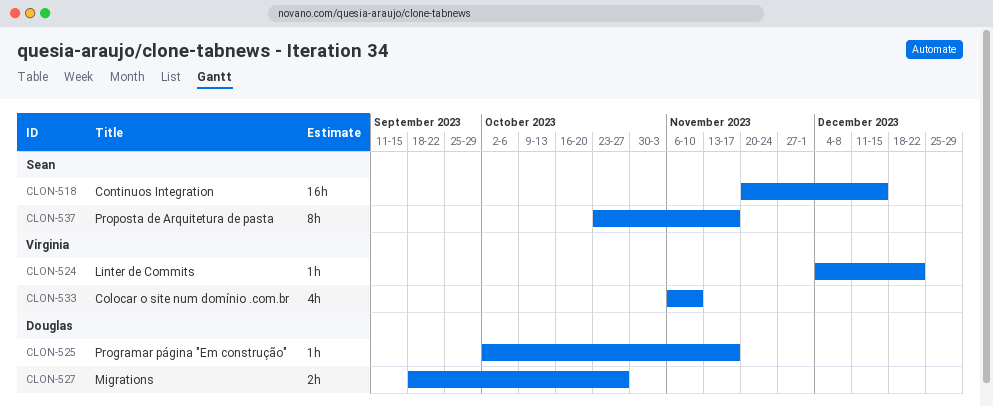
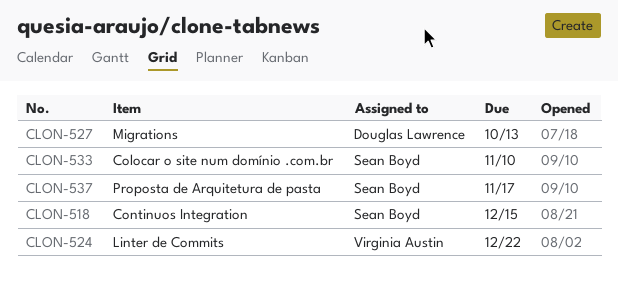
CLON-525: present -> none
CLON-527, due: Oct 27 -> Oct 13
CLON-533, owner: Virginia Austin -> Sean Boyd

